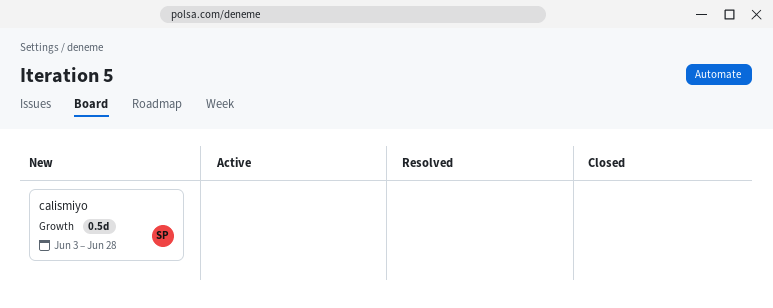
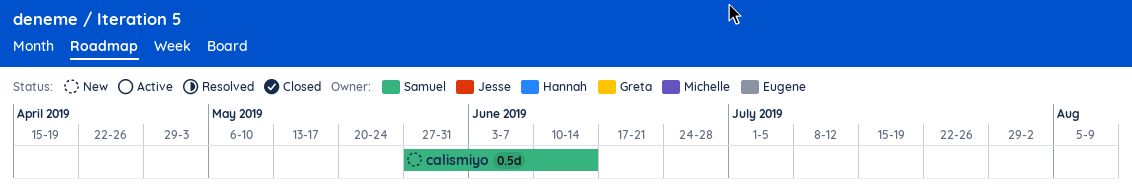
calismiyo, start: Jun 3 -> May 27
calismiyo, due: Jun 28 -> Jun 14

